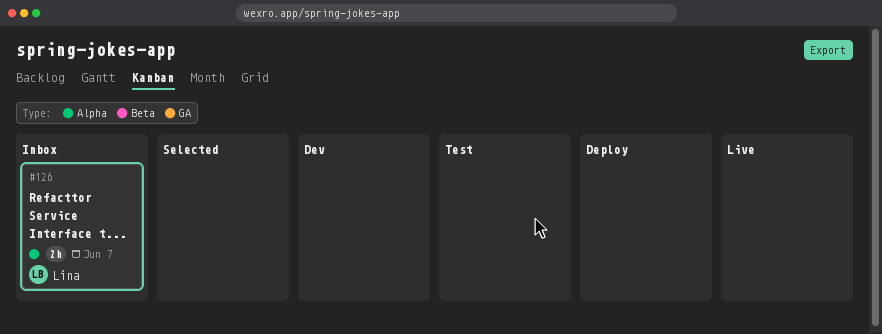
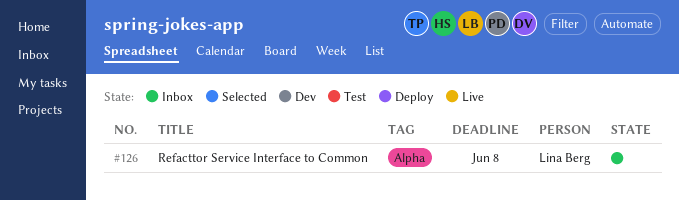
#126, due: Jun 7 -> Jun 8

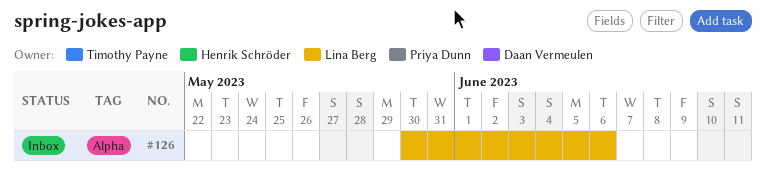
#126, due: Jun 8 -> Jun 6

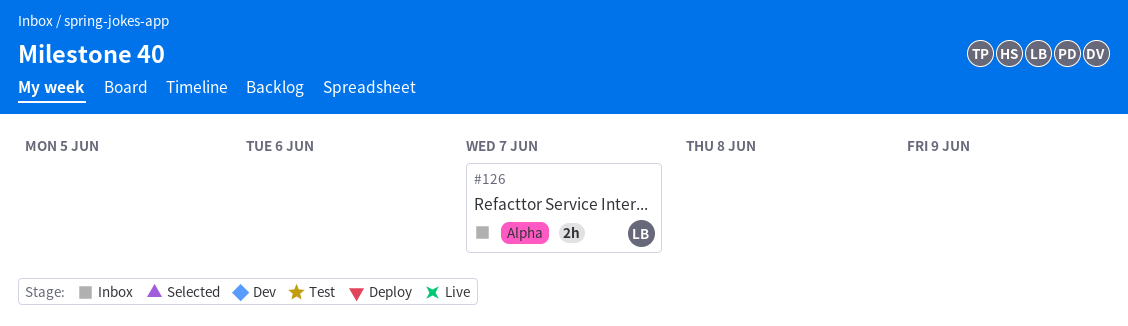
#126, due: Jun 6 -> Jun 7

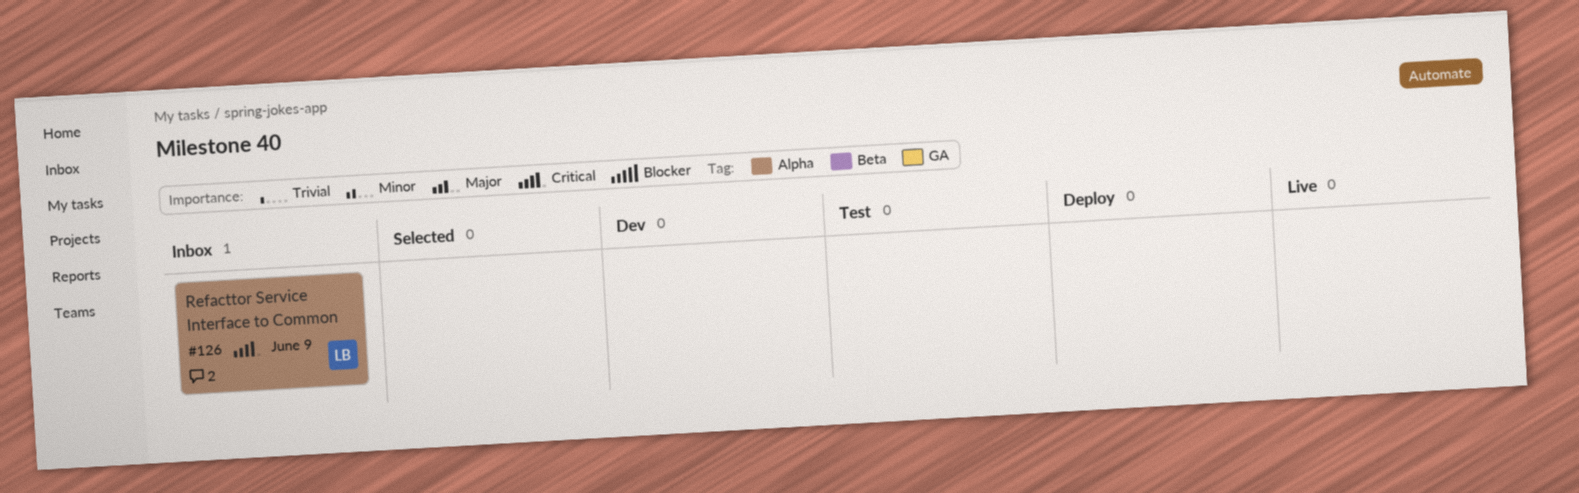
#126, due: Jun 7 -> Jun 9

